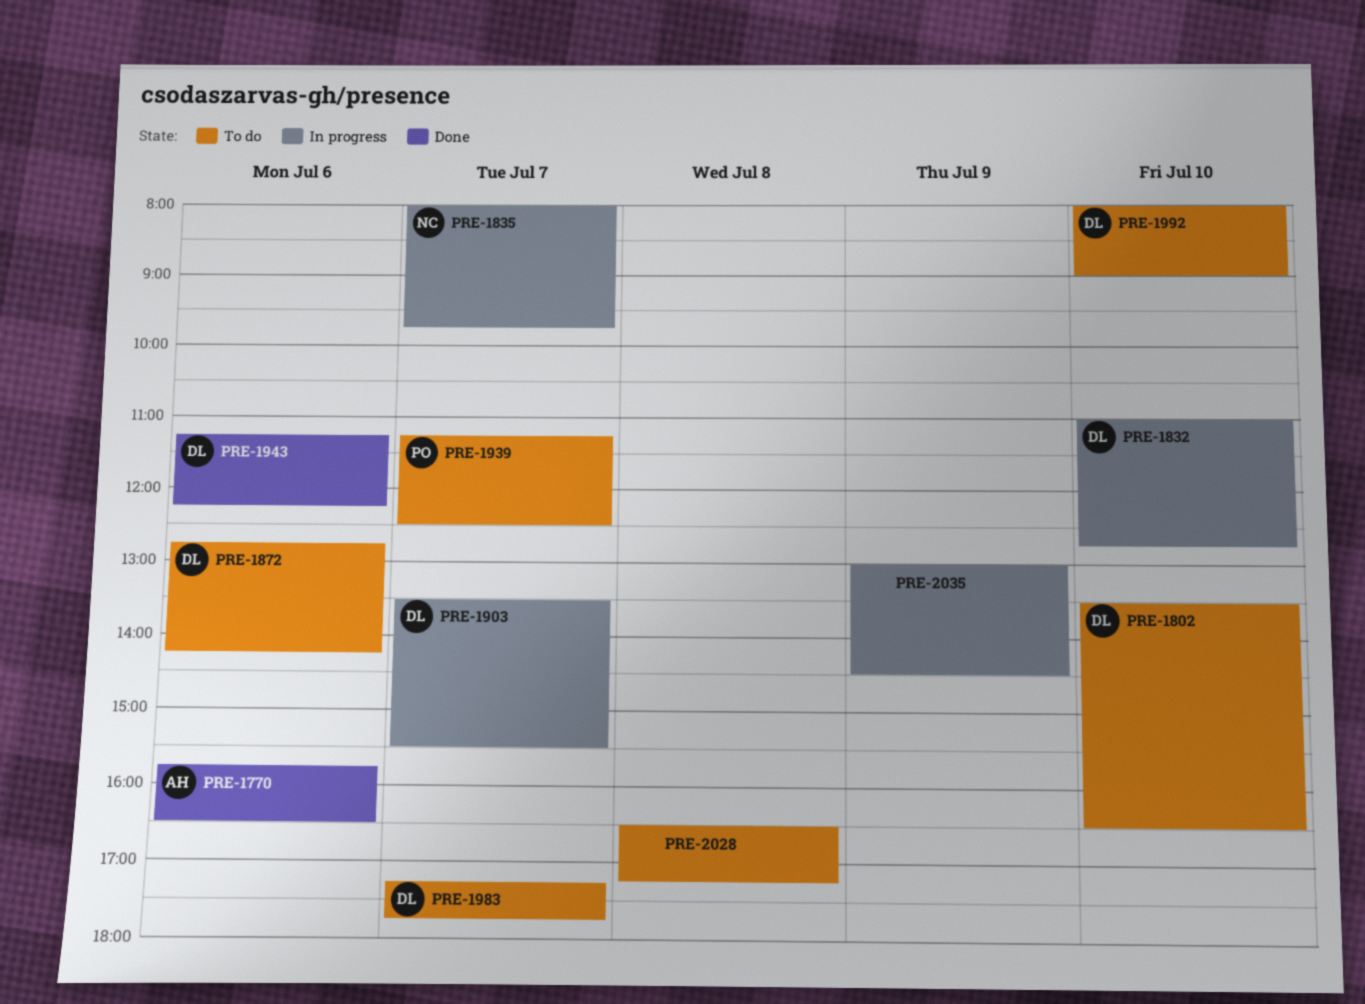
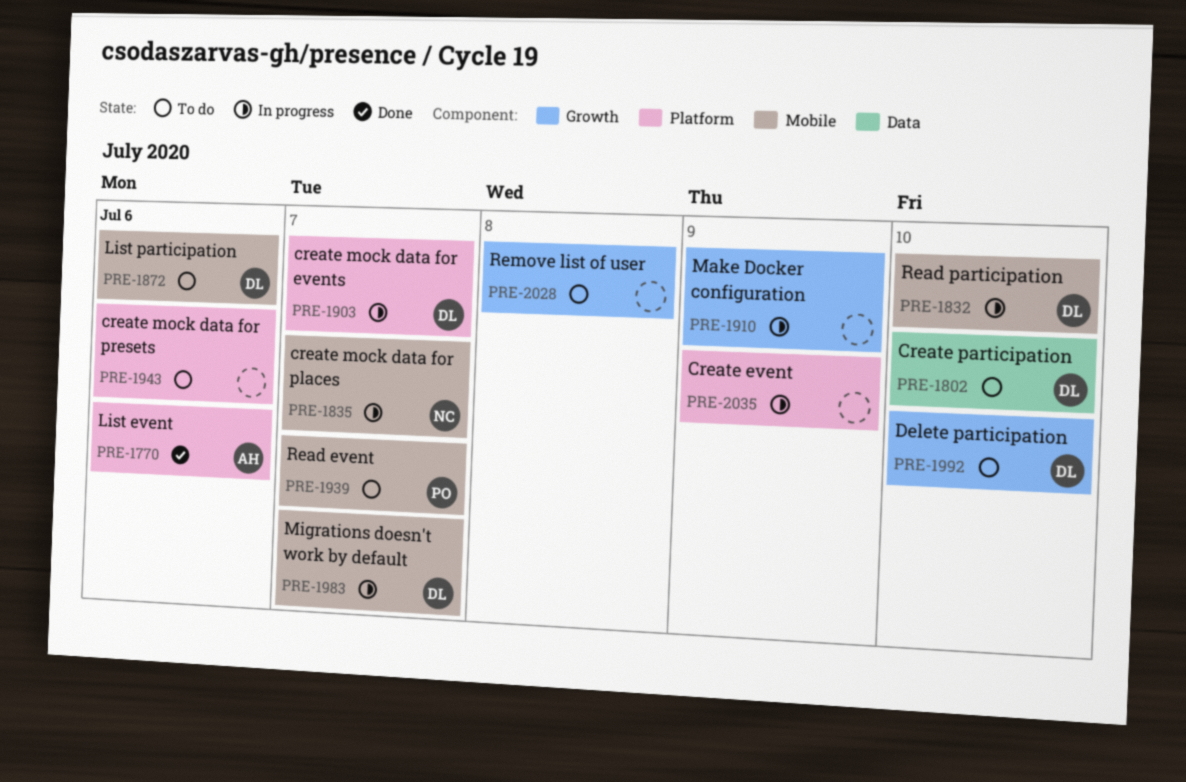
PRE-1910: none -> present
PRE-1943, status: Done -> To do
PRE-1943, owner: DL -> none
PRE-1983, status: To do -> In progress

